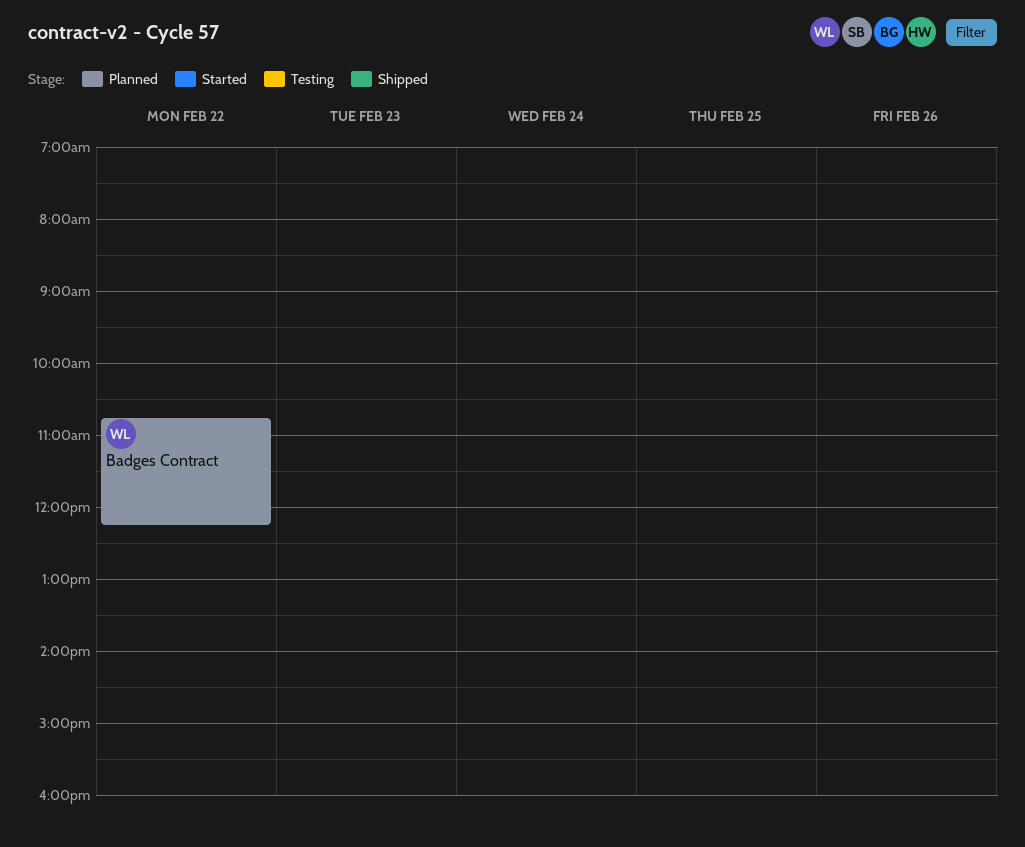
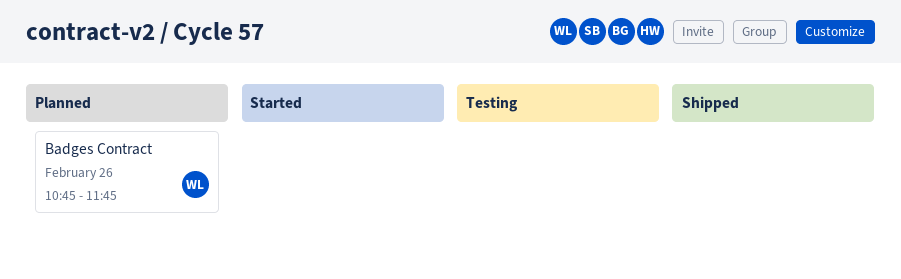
Badges Contract, day: Feb 22 -> Feb 26
Badges Contract, ends: 12:15 -> 11:45

